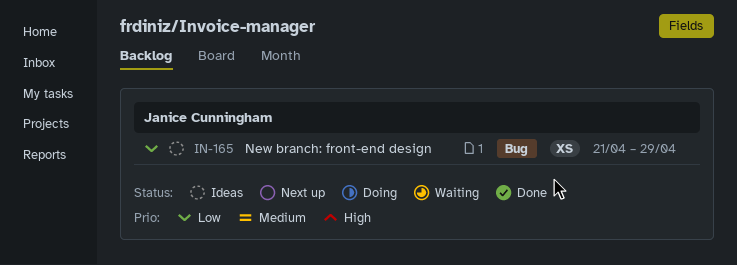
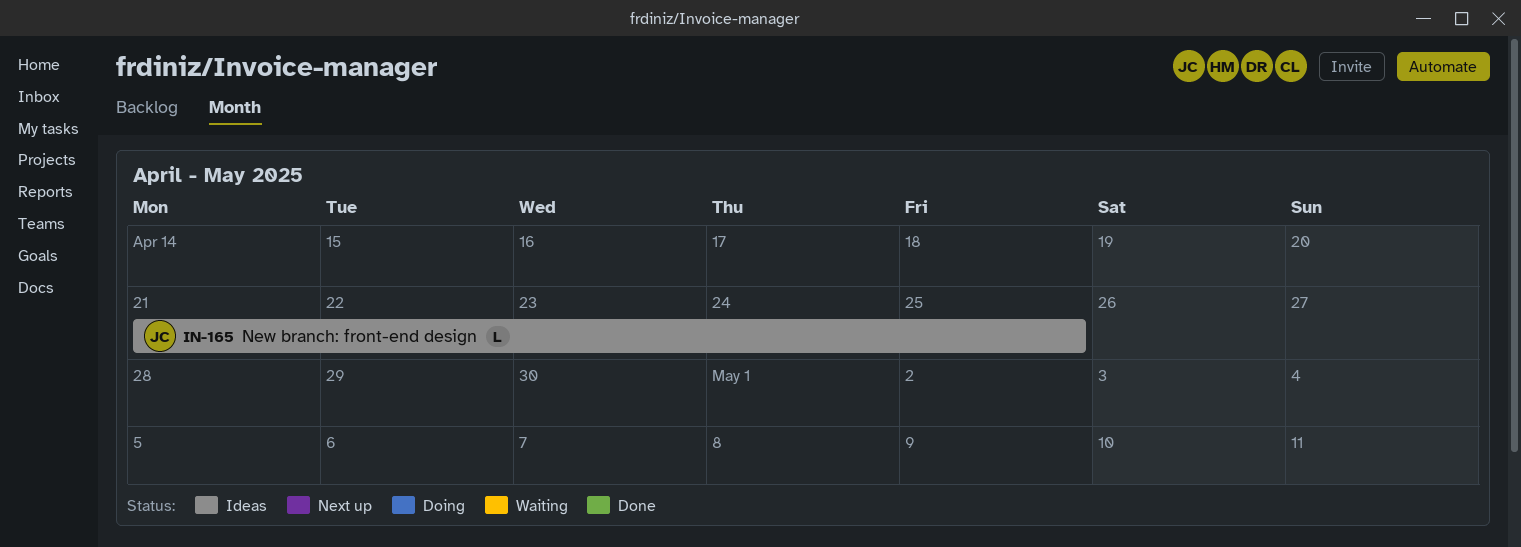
IN-165, estimate: XS -> L
IN-165, due: Apr 29 -> Apr 25

